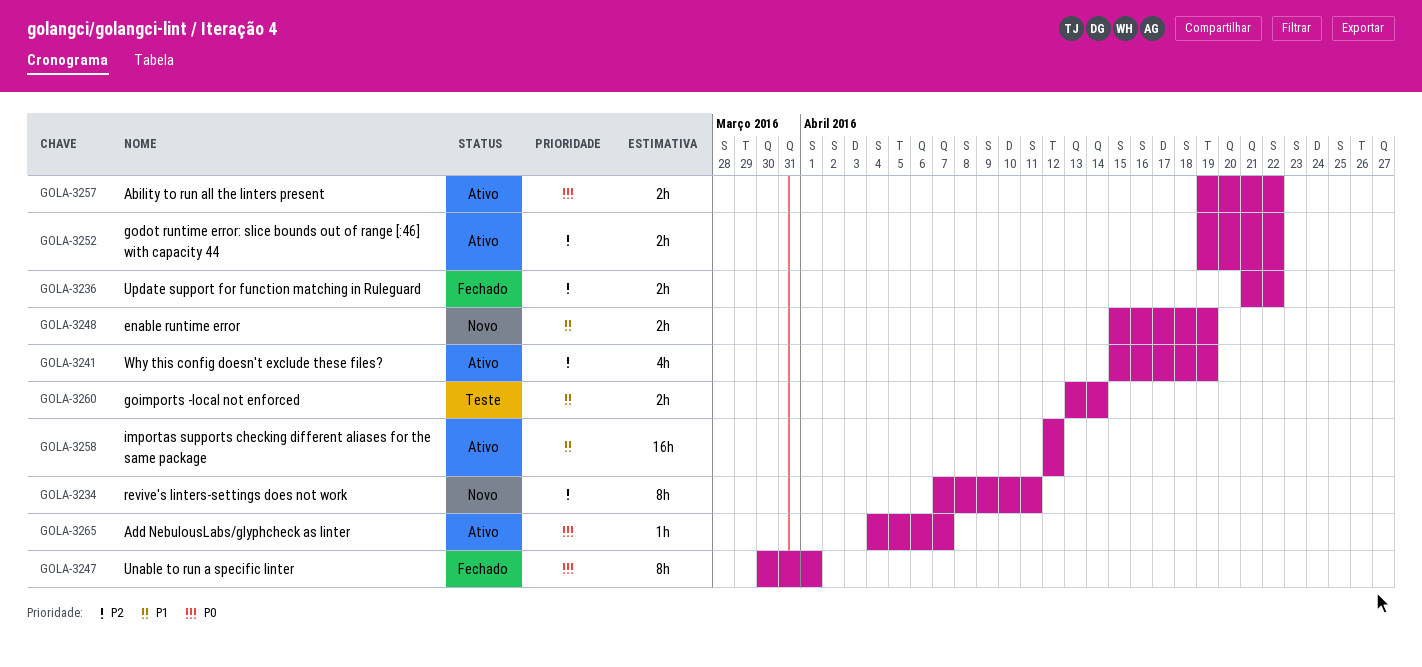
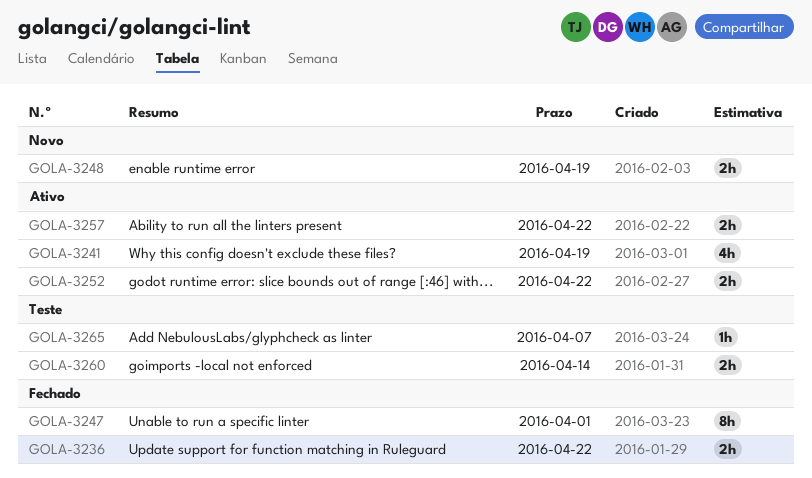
GOLA-3234: present -> none
GOLA-3258: present -> none
GOLA-3265, status: Ativo -> Teste

